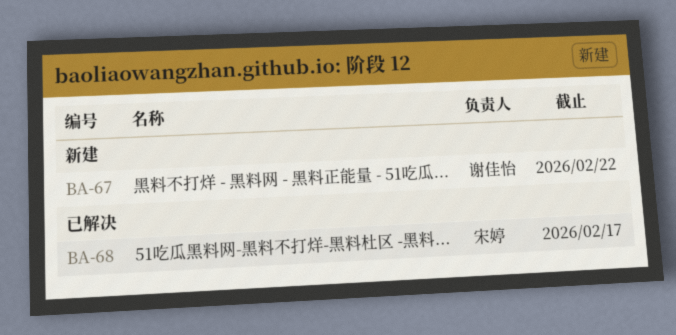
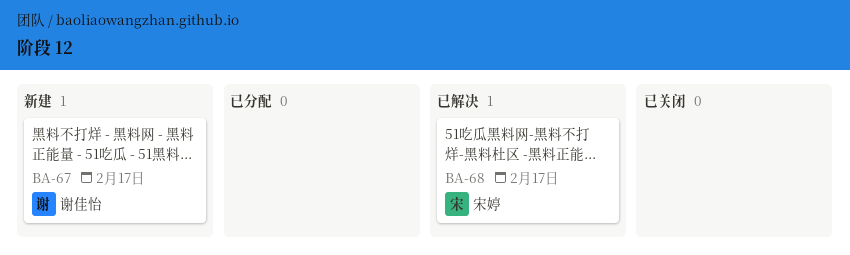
BA-67, due: Feb 22 -> Feb 17

